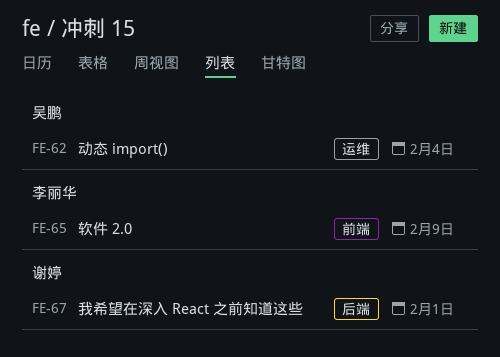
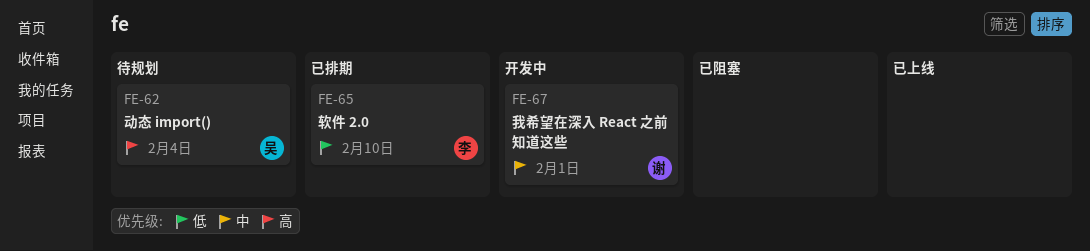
FE-65, due: Feb 9 -> Feb 10

